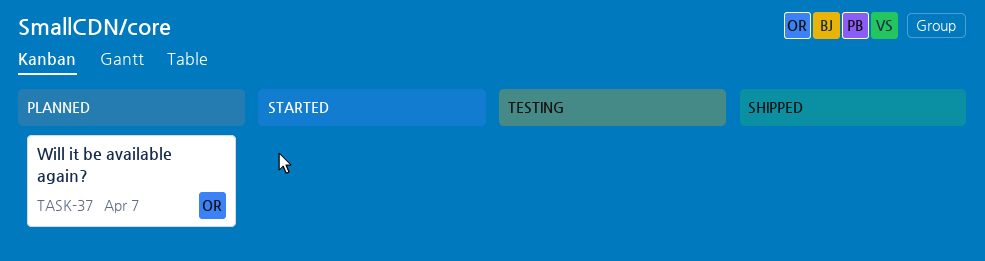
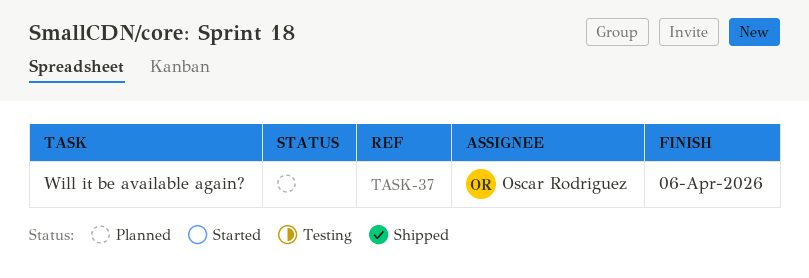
TASK-37, due: Apr 7 -> Apr 6

